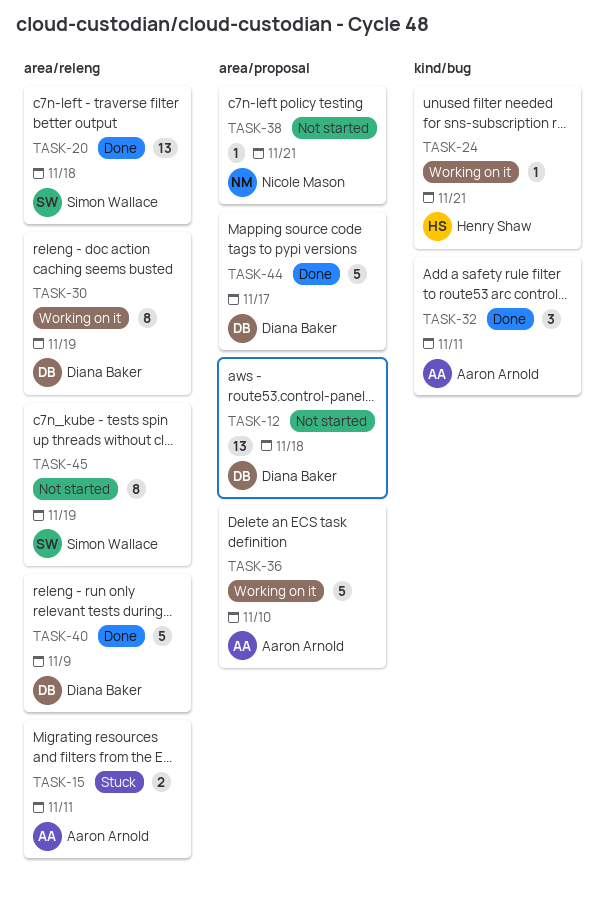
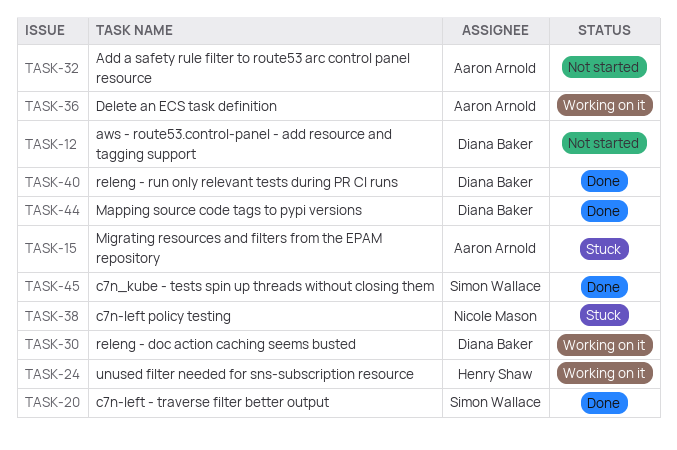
TASK-32, status: Done -> Not started
TASK-38, status: Not started -> Stuck
TASK-45, status: Not started -> Done

